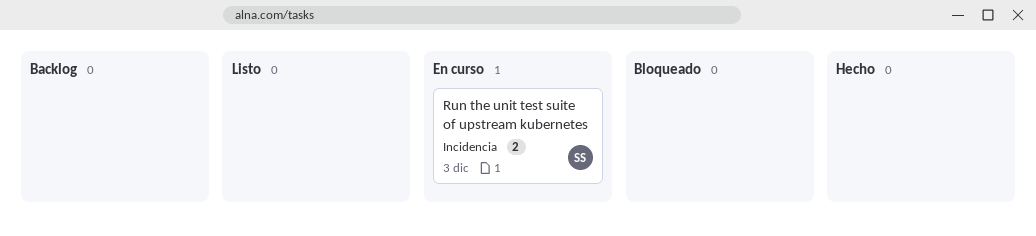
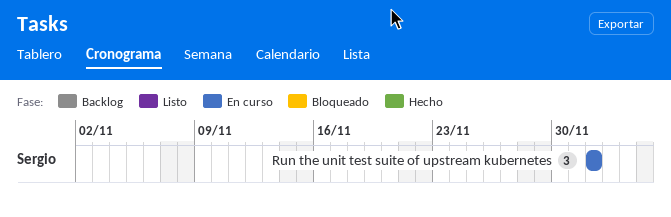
Run the unit test suite of upstream kubernetes, estimate: 2 -> 3
Run the unit test suite of upstream kubernetes, due: Dec 3 -> Dec 2

